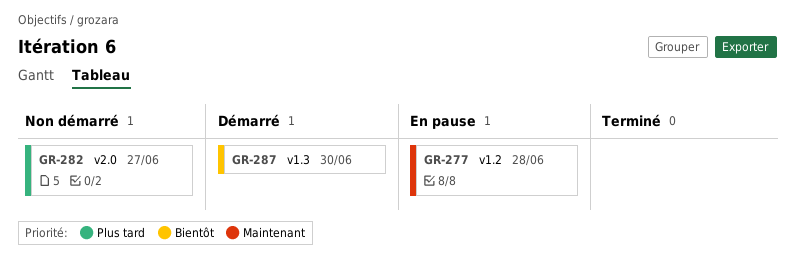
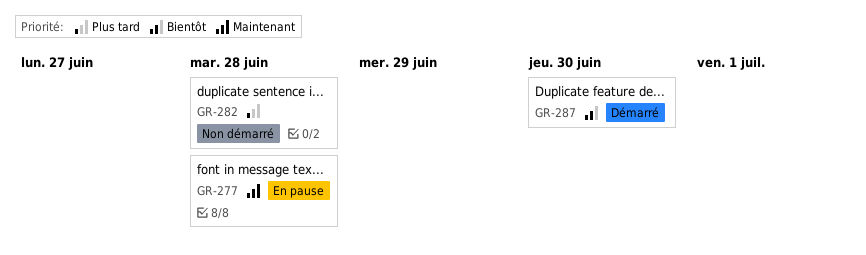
GR-282, due: Jun 27 -> Jun 28

